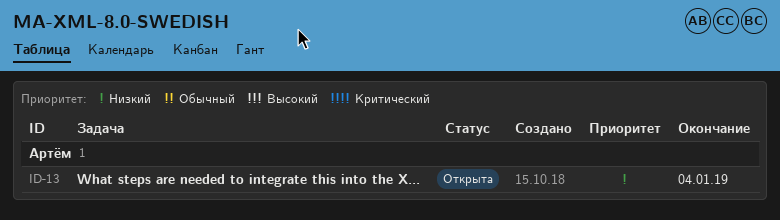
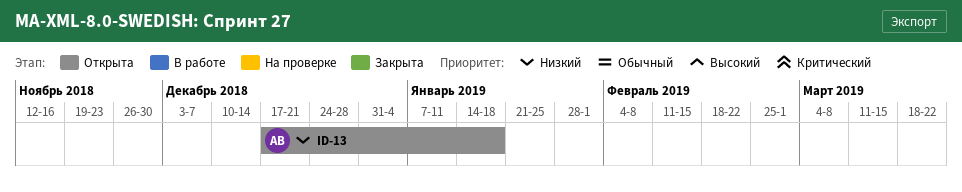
ID-13, due: Jan 4 -> Jan 18

